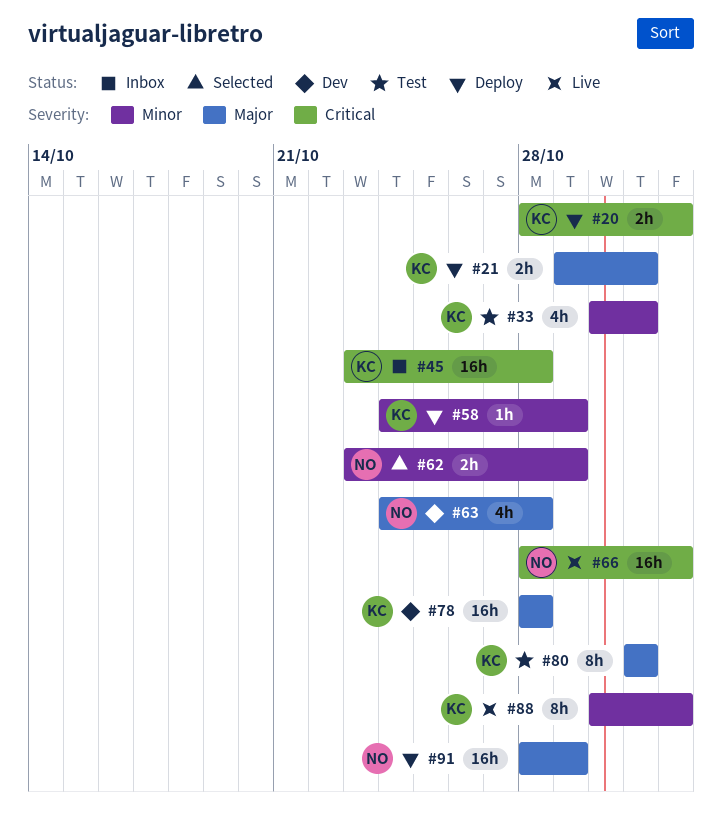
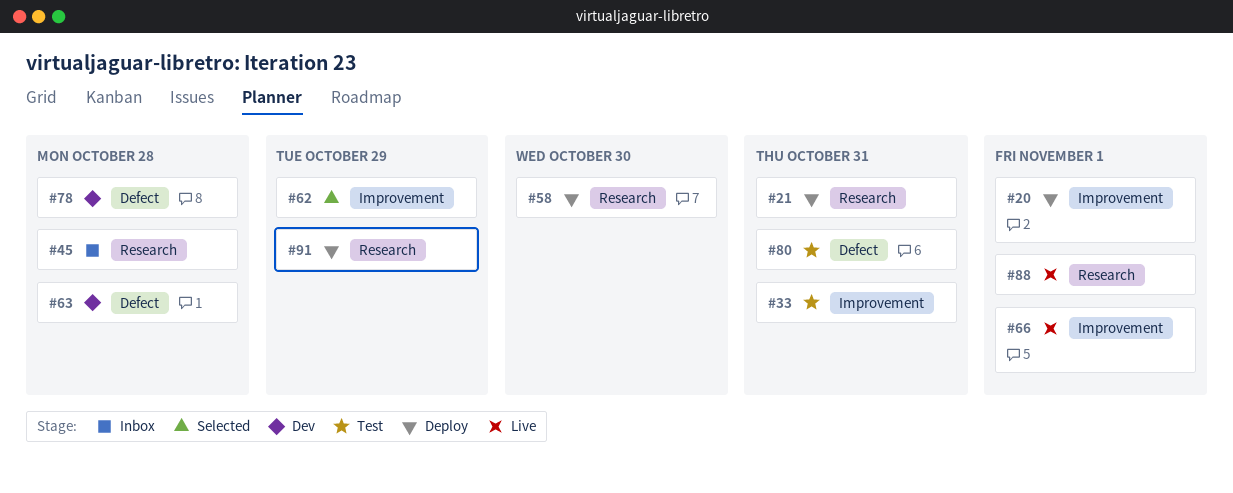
#58, due: Oct 29 -> Oct 30

